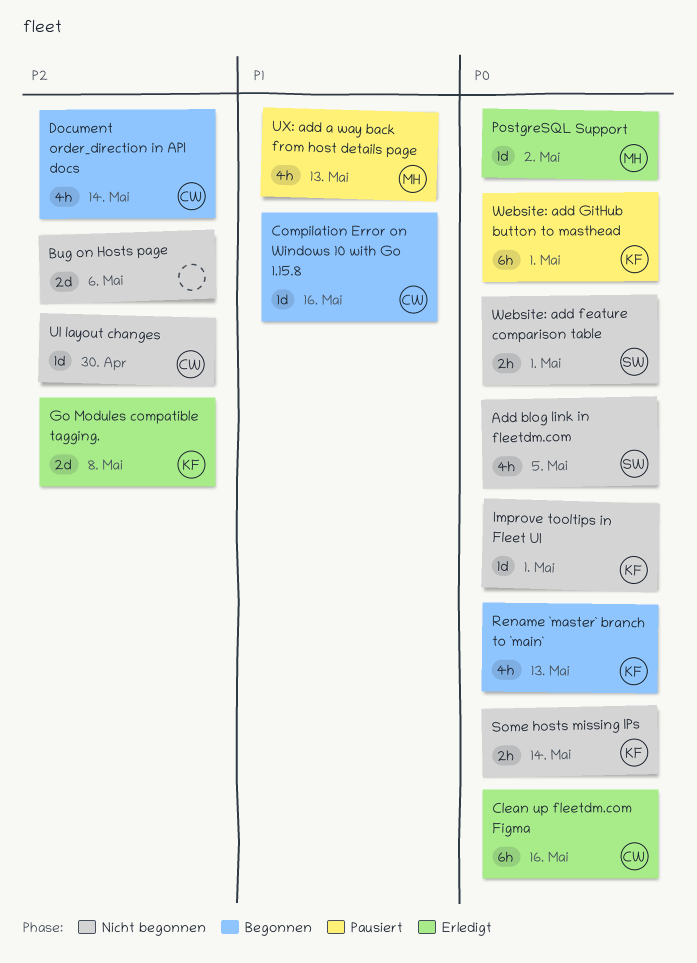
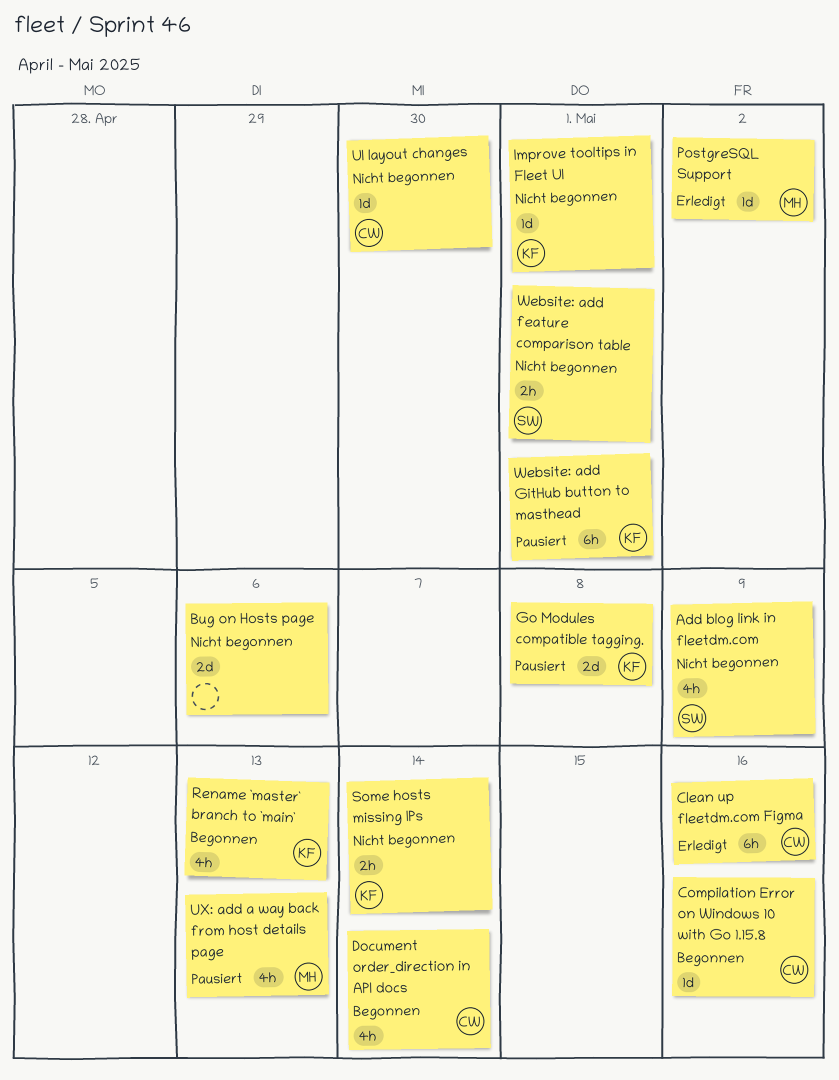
Add blog link in fleetdm.com, due: May 5 -> May 9
Go Modules compatible tagging., status: Erledigt -> Pausiert

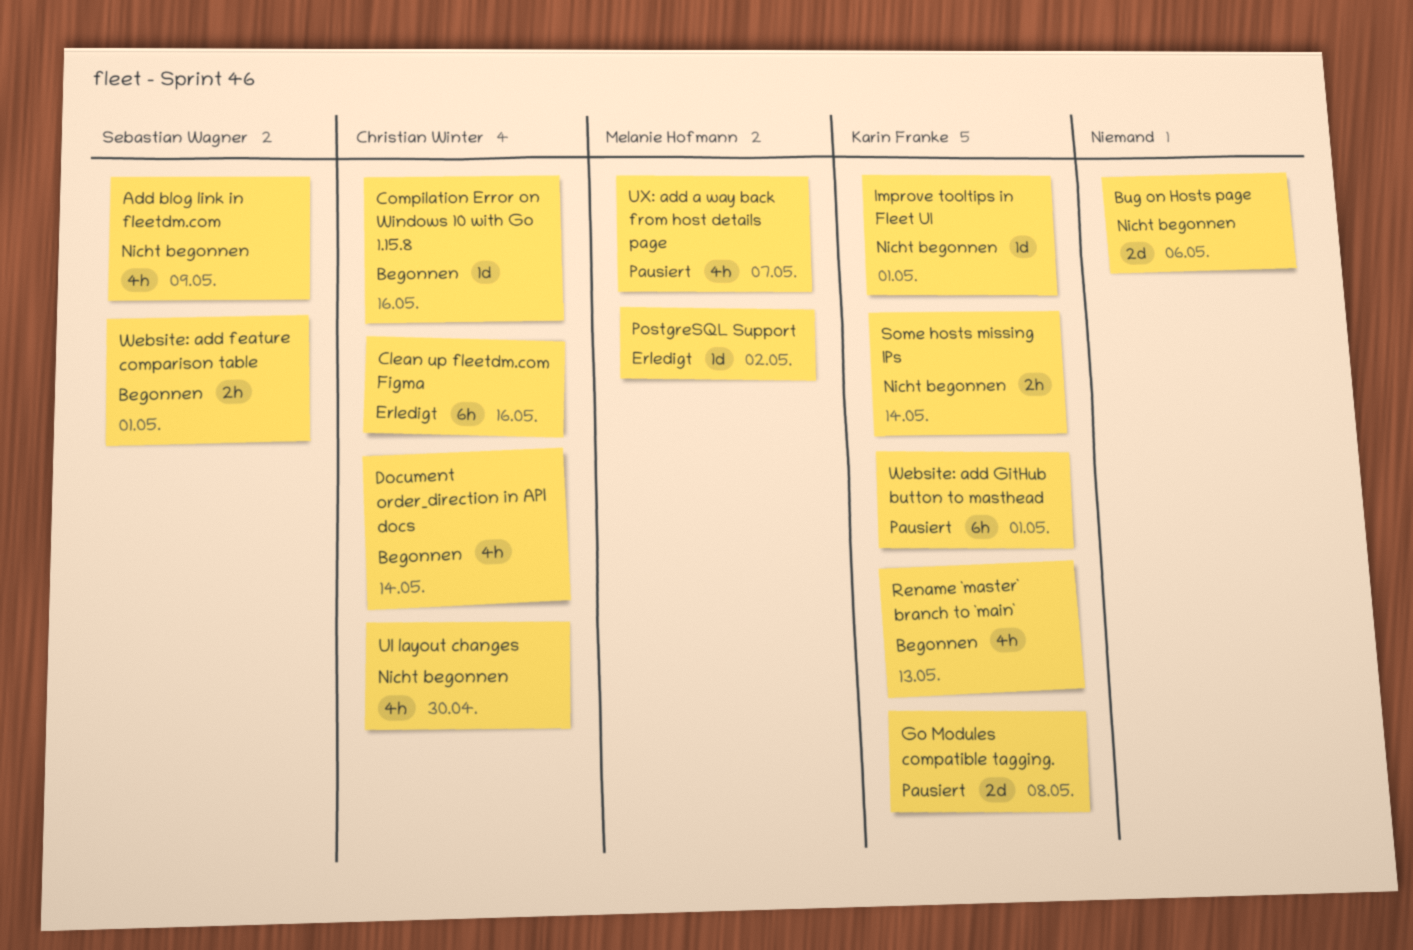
UI layout changes, estimate: 1d -> 4h
UX: add a way back from host details page, due: May 13 -> May 7
Website: add feature comparison table, status: Nicht begonnen -> Begonnen

